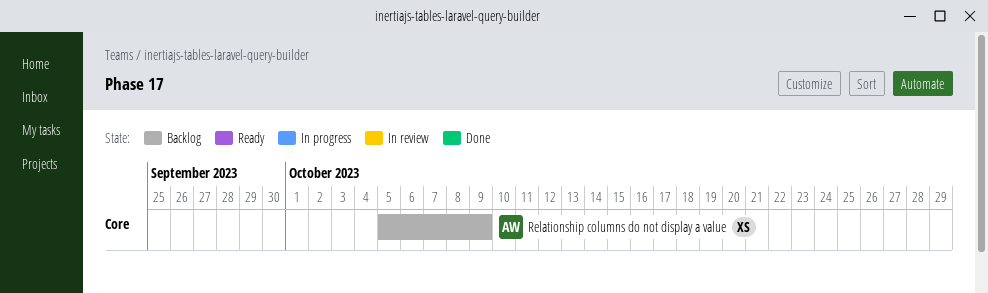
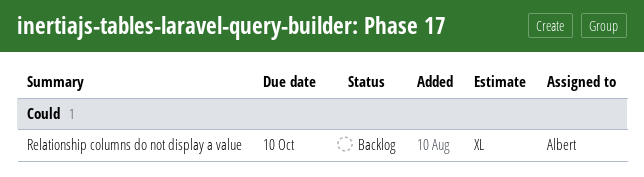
Relationship columns do not display a value, estimate: XS -> XL
Relationship columns do not display a value, due: Oct 9 -> Oct 10

